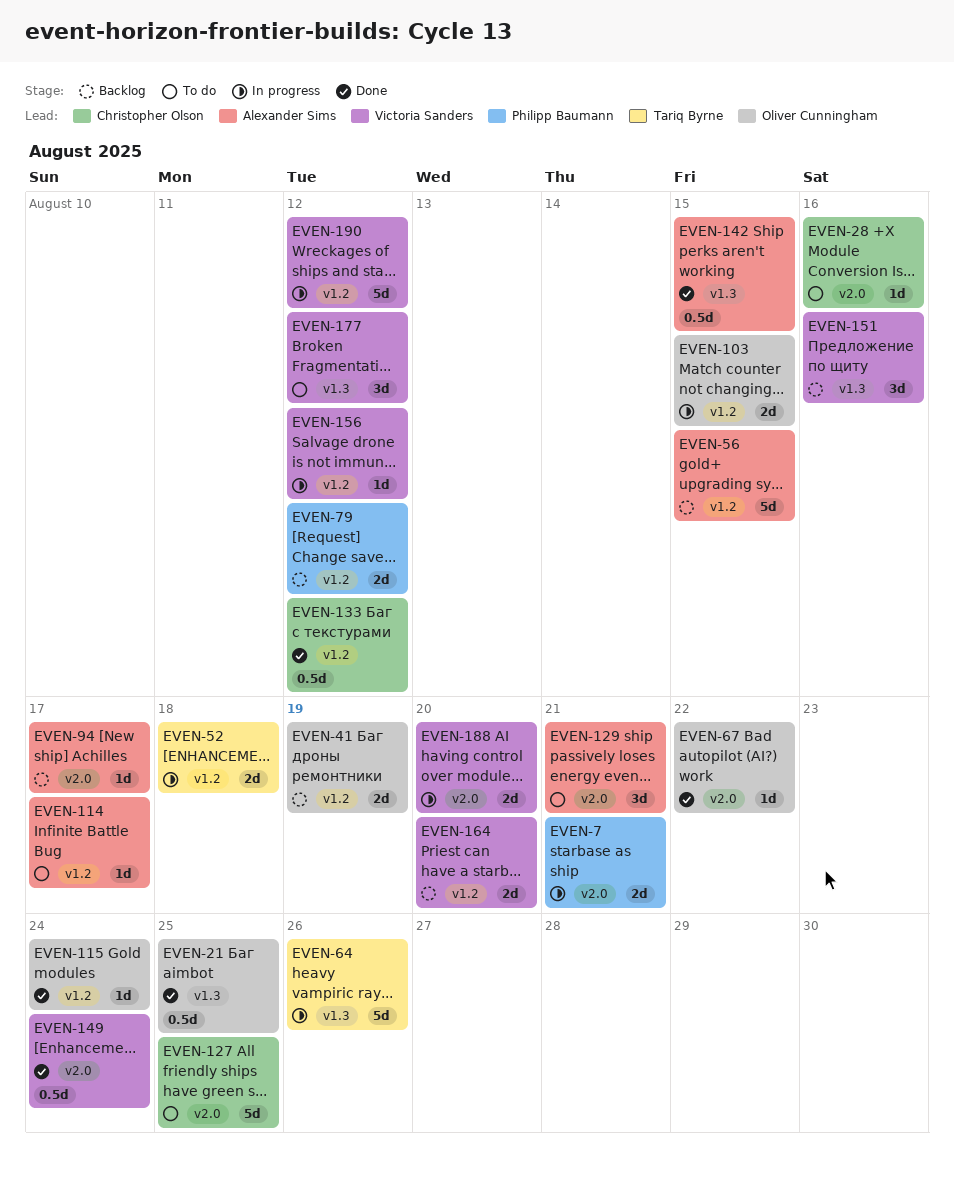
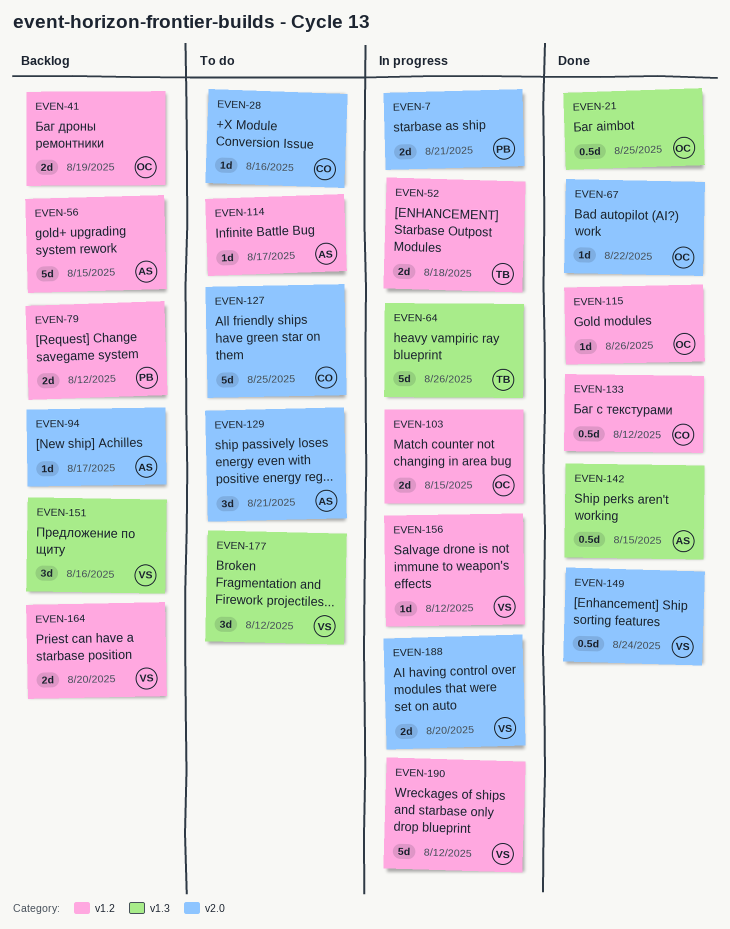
EVEN-115, due: Aug 24 -> Aug 26

